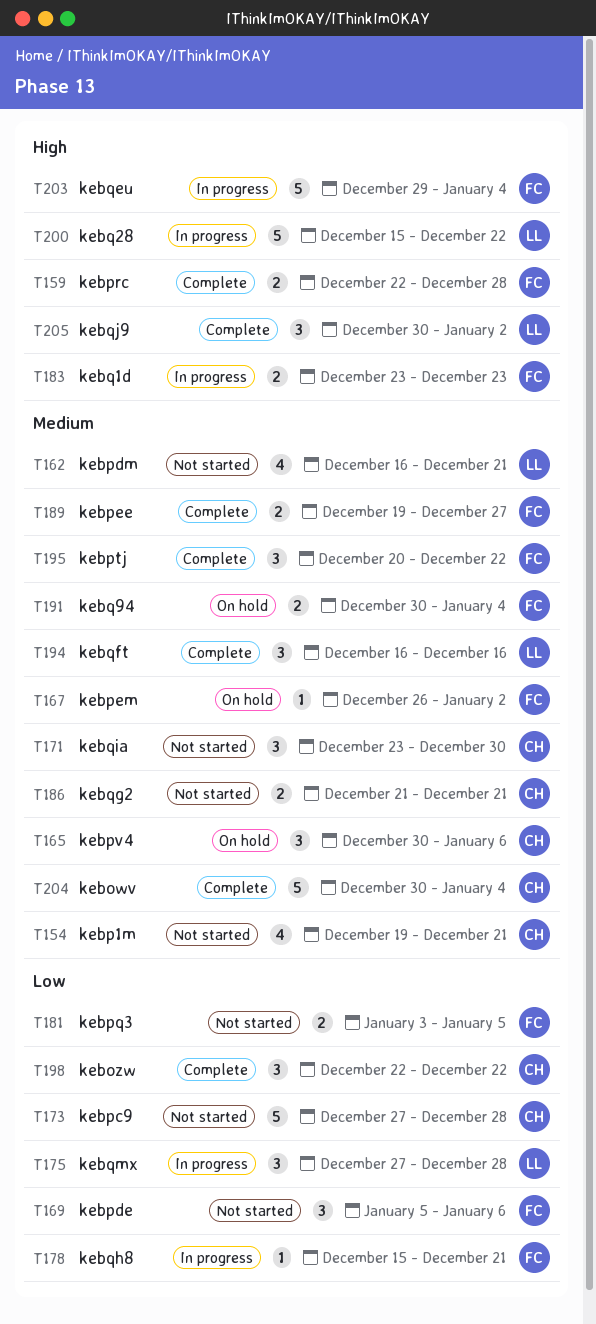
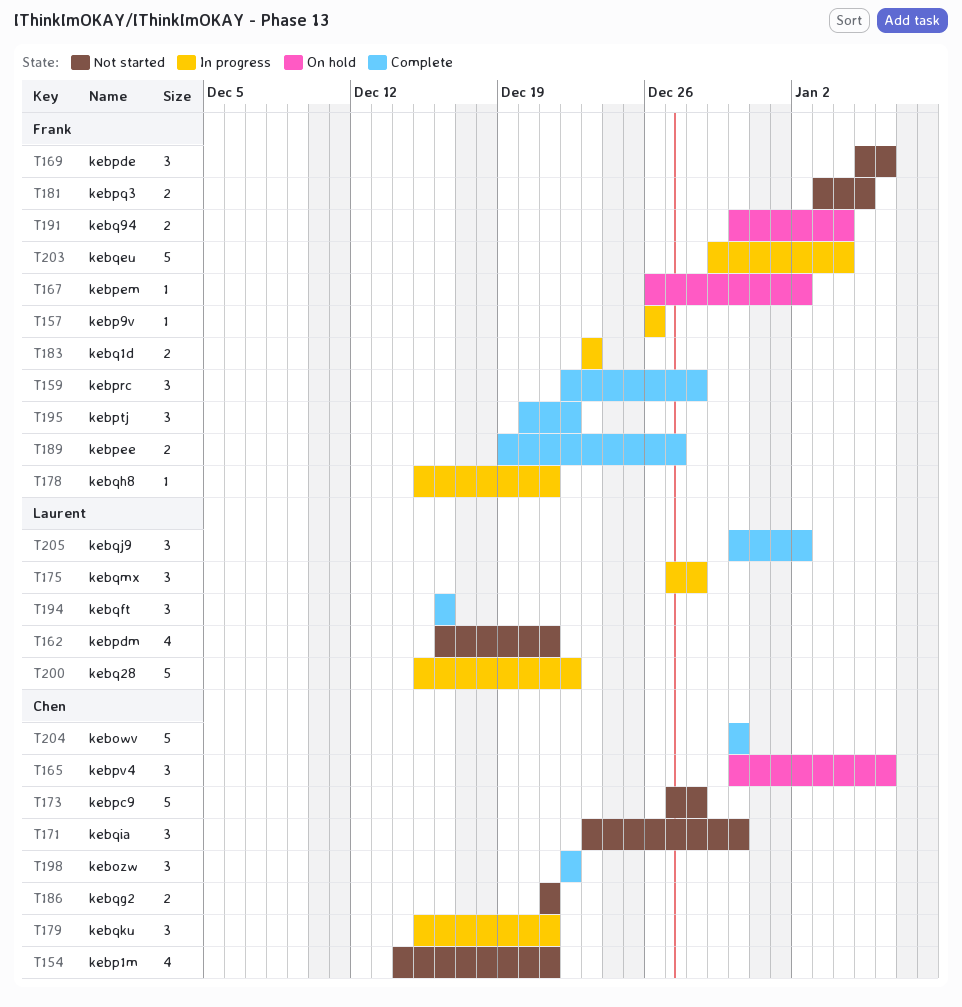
T154, start: Dec 19 -> Dec 14
T157: none -> present
T159, estimate: 2 -> 3
T179: none -> present
T204, due: Jan 4 -> Dec 30

